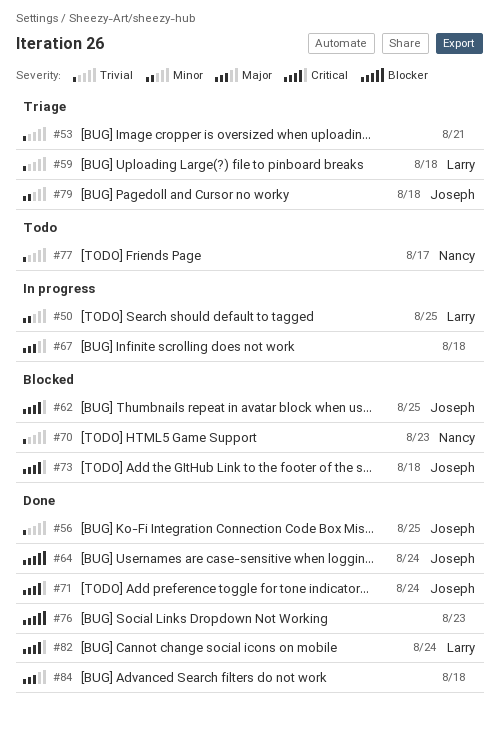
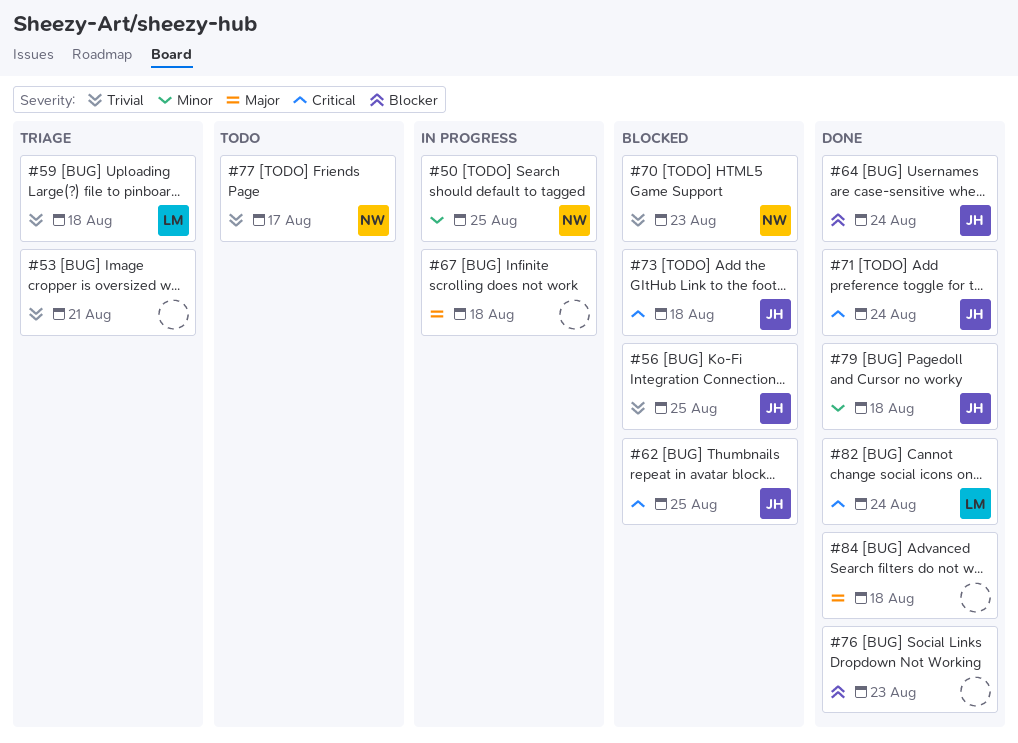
#50, owner: Larry -> Nancy
#56, status: Done -> Blocked
#79, status: Triage -> Done

